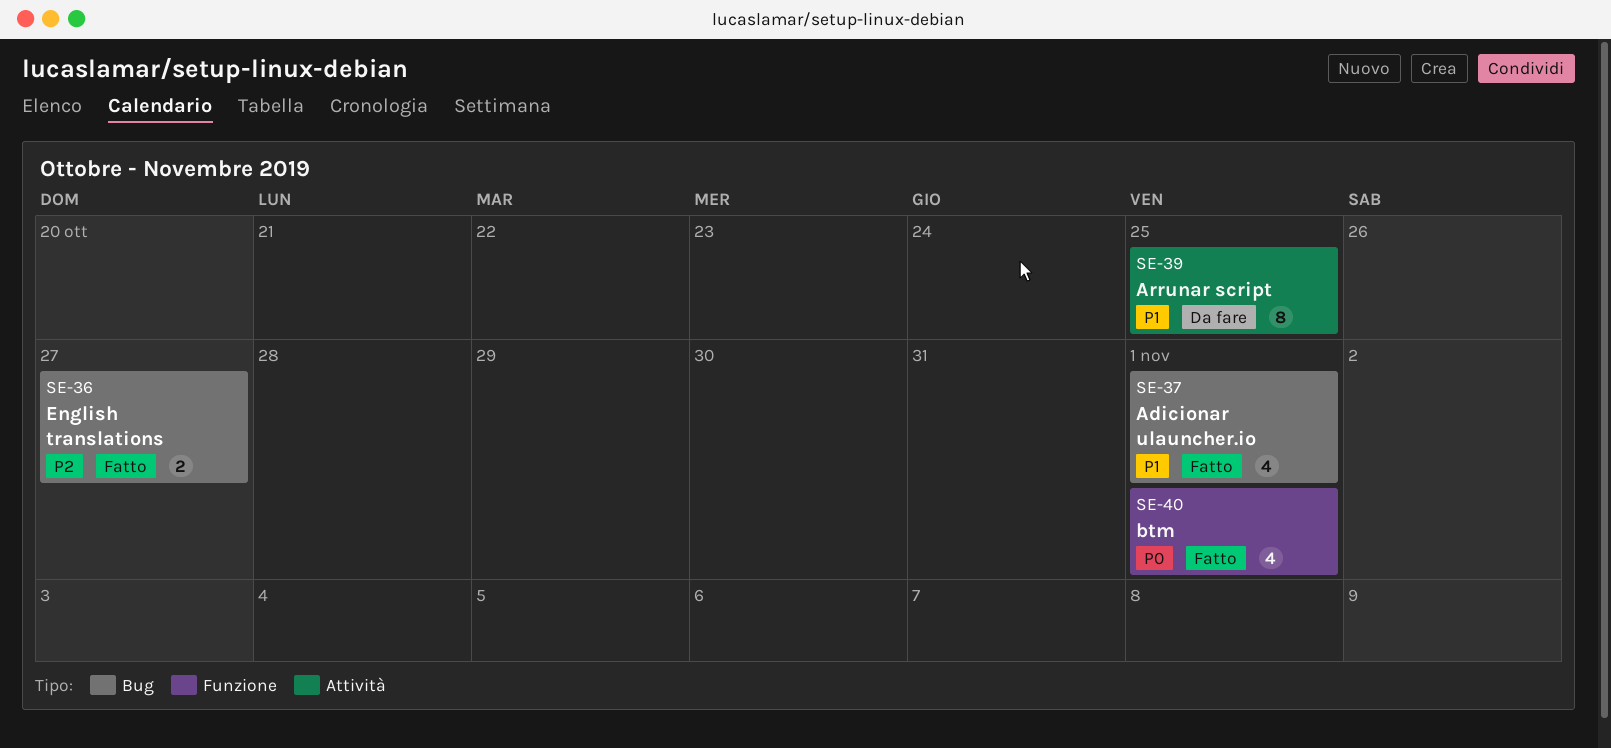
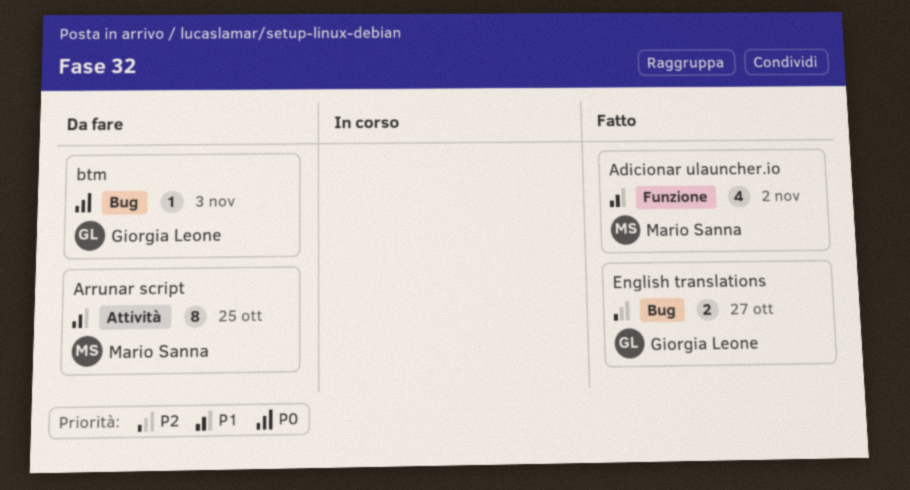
Adicionar ulauncher.io, label: Bug -> Funzione
Adicionar ulauncher.io, due: Nov 1 -> Nov 2
btm, status: Fatto -> Da fare
btm, label: Funzione -> Bug
btm, estimate: 4 -> 1
btm, due: Nov 1 -> Nov 3

